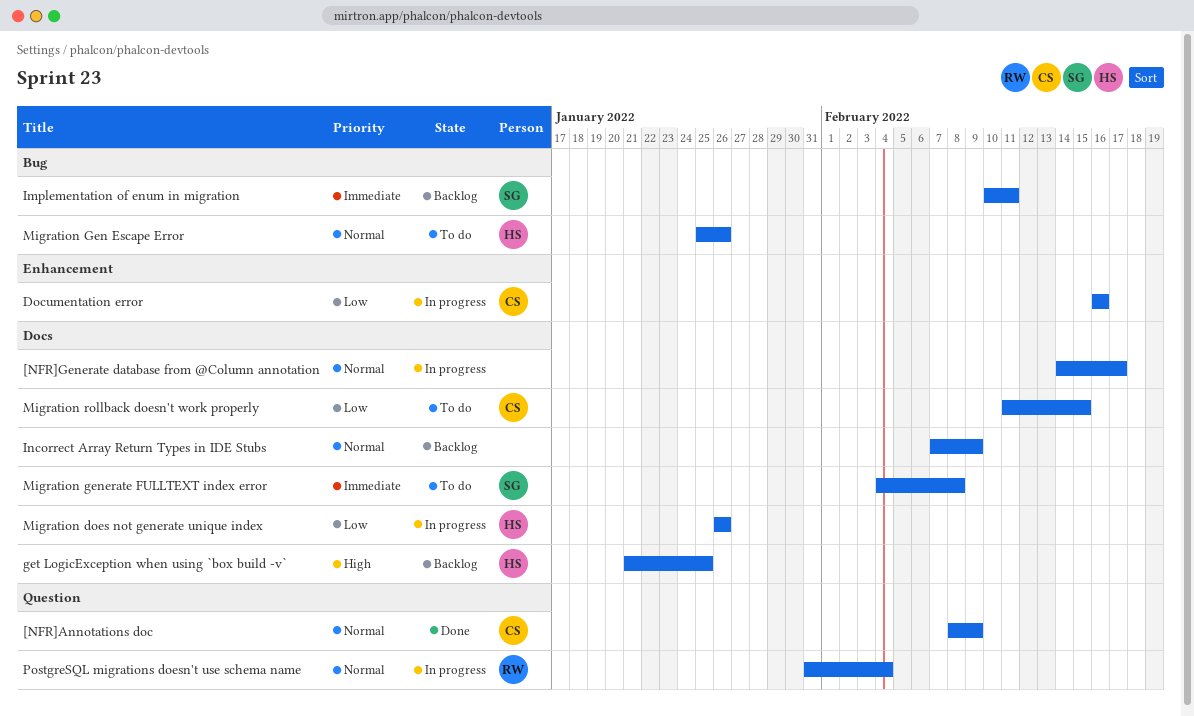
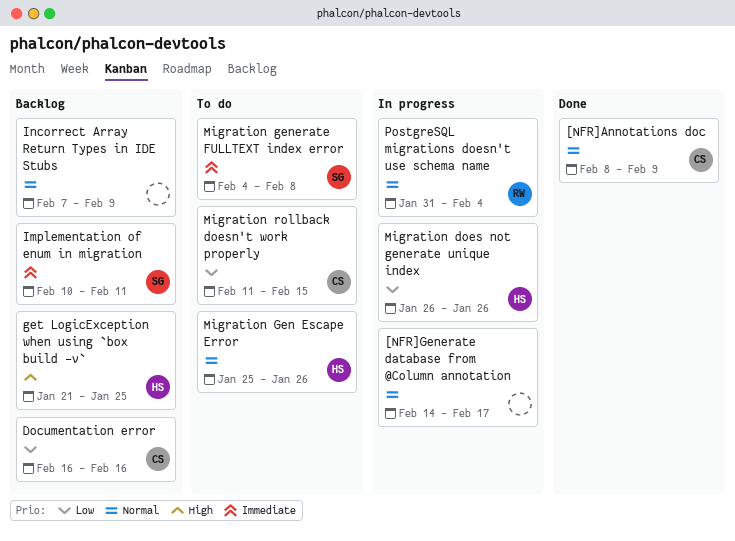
Documentation error, status: In progress -> Backlog

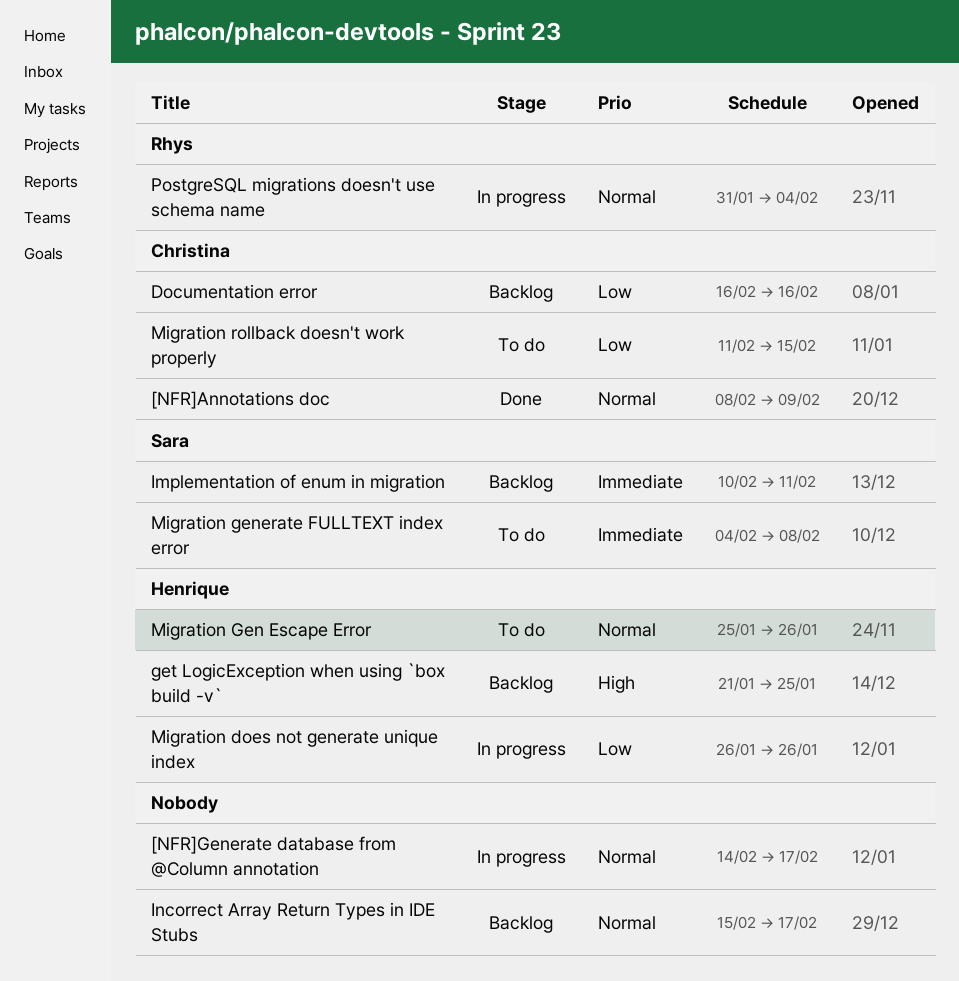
Incorrect Array Return Types in IDE Stubs, start: Feb 7 -> Feb 15
Incorrect Array Return Types in IDE Stubs, due: Feb 9 -> Feb 17

